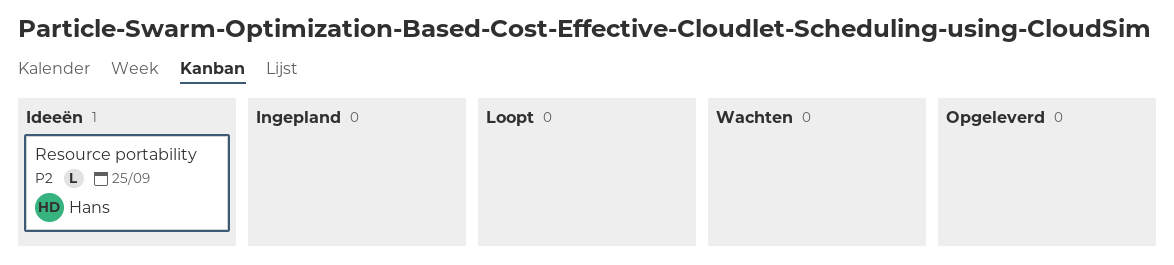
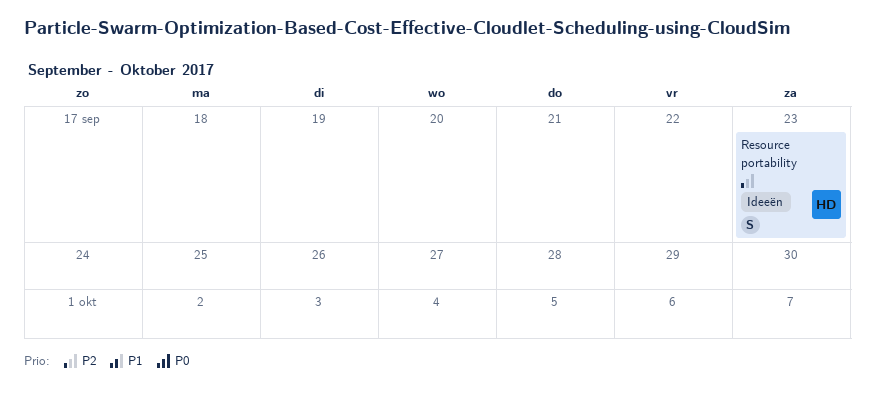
Resource portability, estimate: L -> S
Resource portability, due: Sep 25 -> Sep 23

